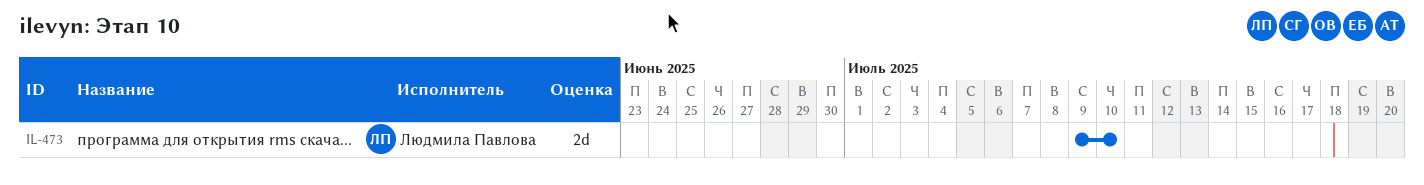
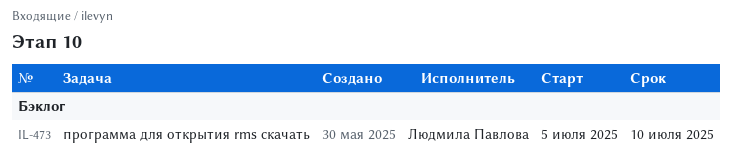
IL-473, start: Jul 9 -> Jul 5

